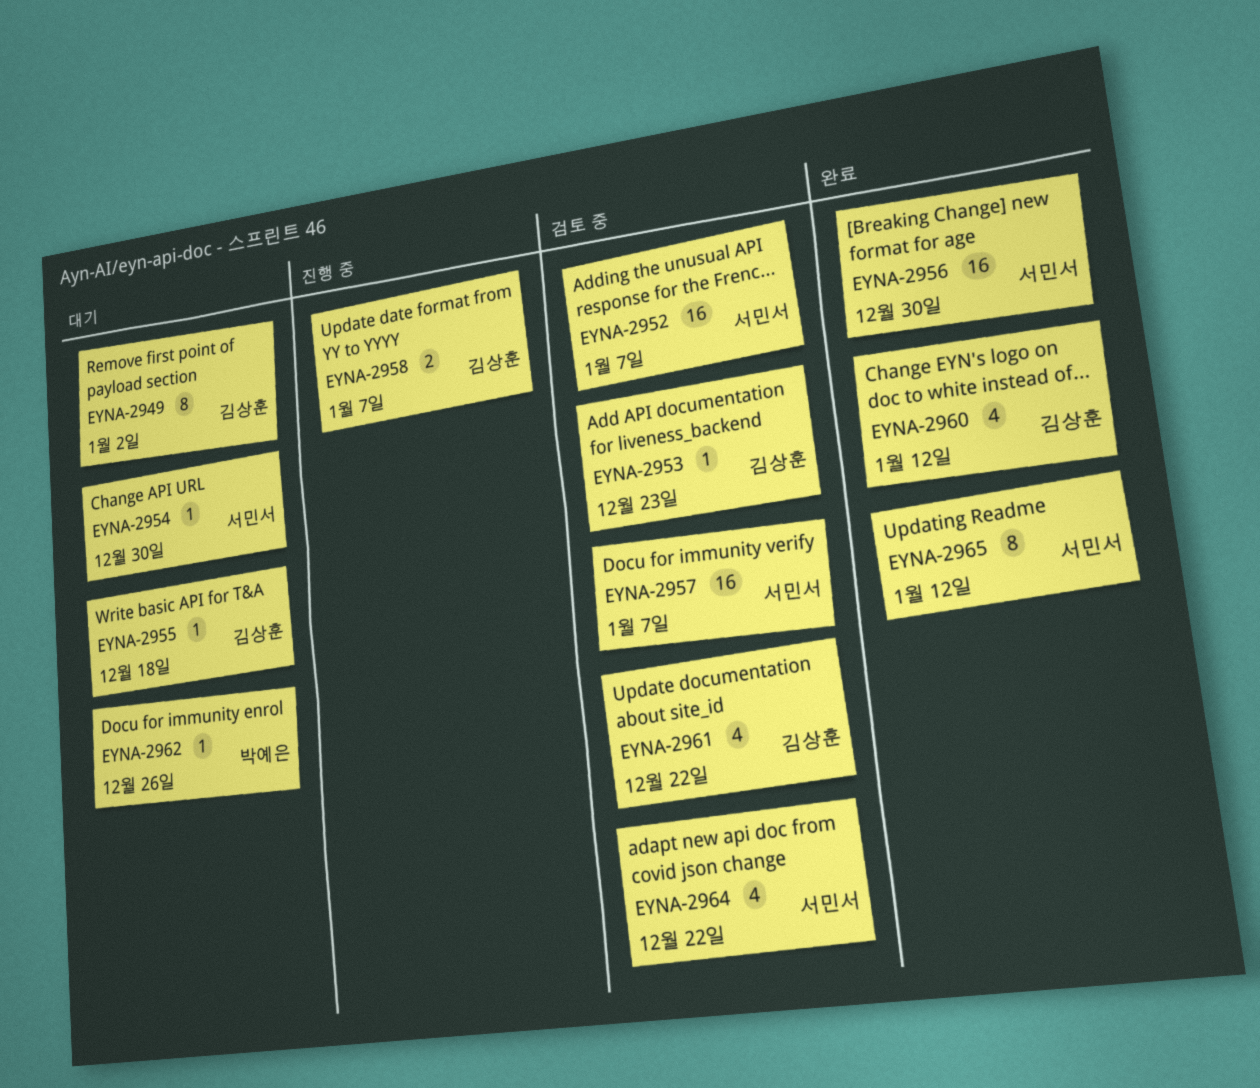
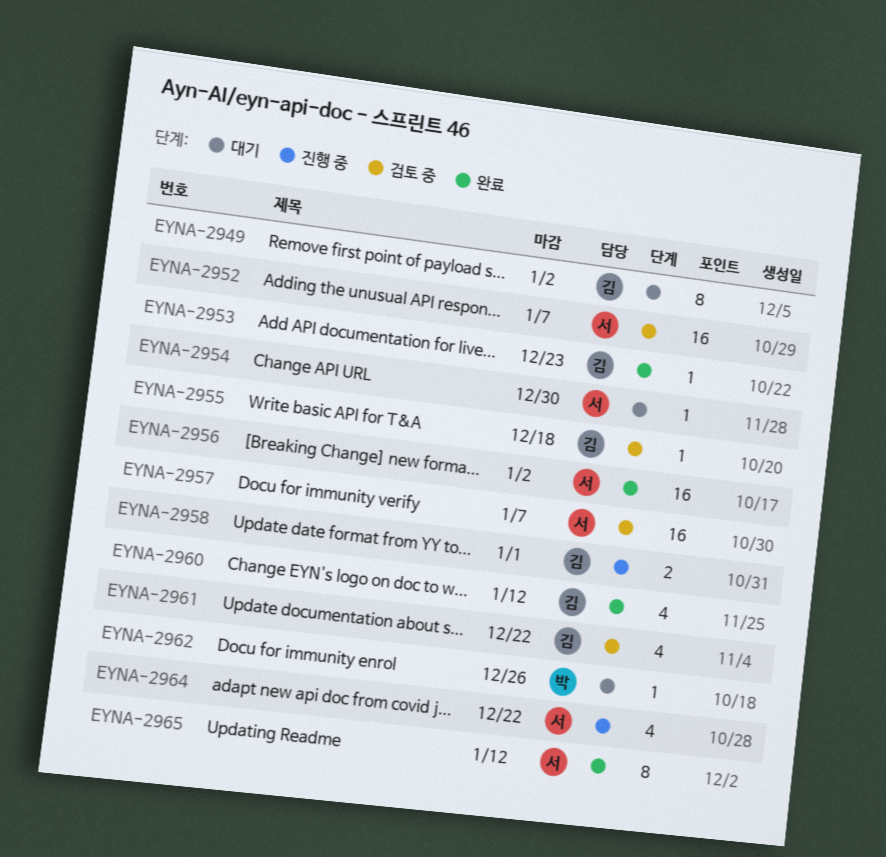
EYNA-2953, status: 검토 중 -> 완료
EYNA-2955, status: 대기 -> 검토 중
EYNA-2956, due: Dec 30 -> Jan 2
EYNA-2958, due: Jan 7 -> Jan 1
EYNA-2964, status: 검토 중 -> 진행 중

